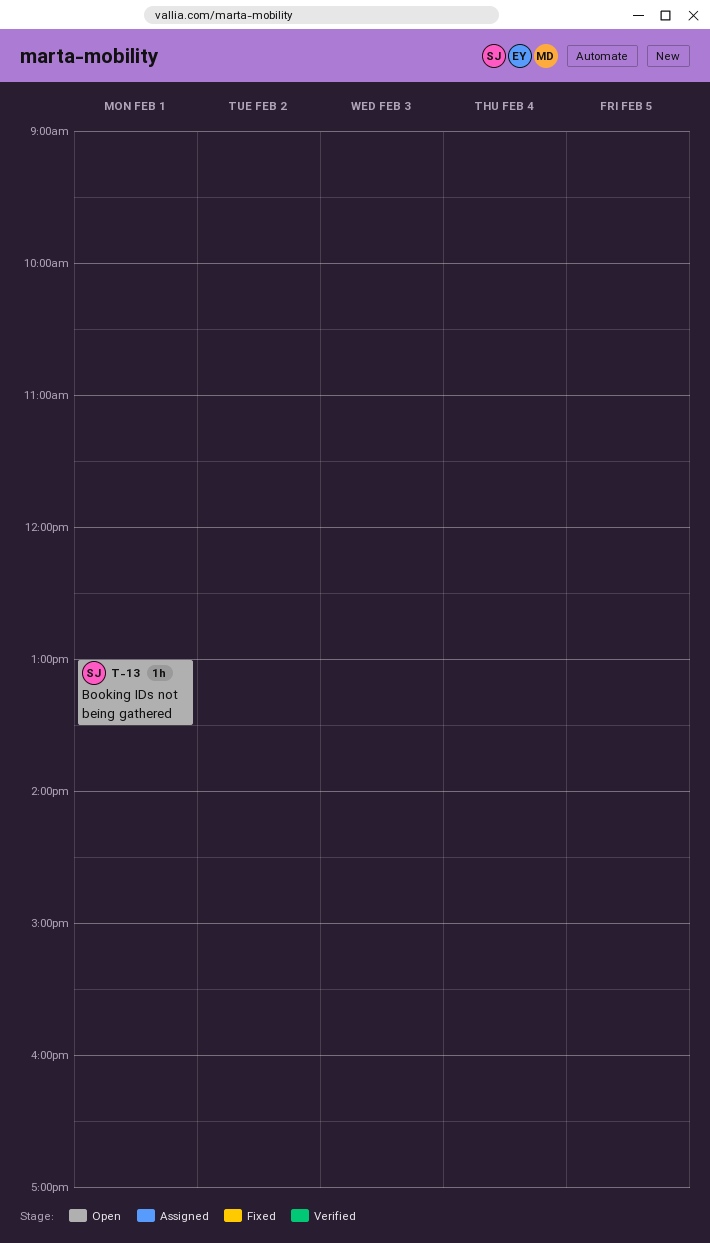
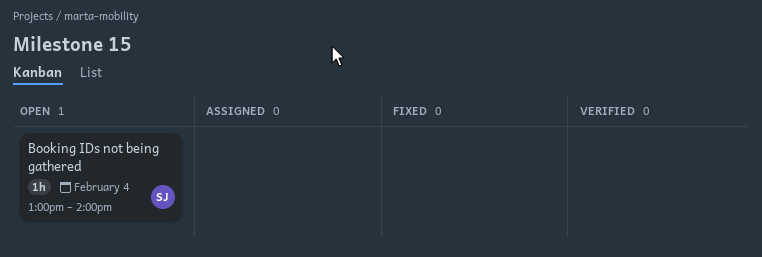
Booking IDs not being gathered, day: Feb 1 -> Feb 4
Booking IDs not being gathered, ends: 13:30 -> 14:00

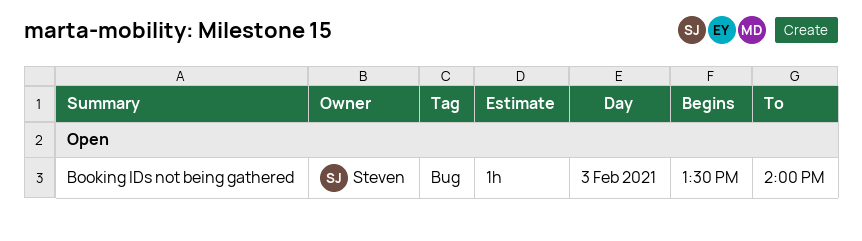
Booking IDs not being gathered, day: Feb 4 -> Feb 3
Booking IDs not being gathered, begins: 13:00 -> 13:30

